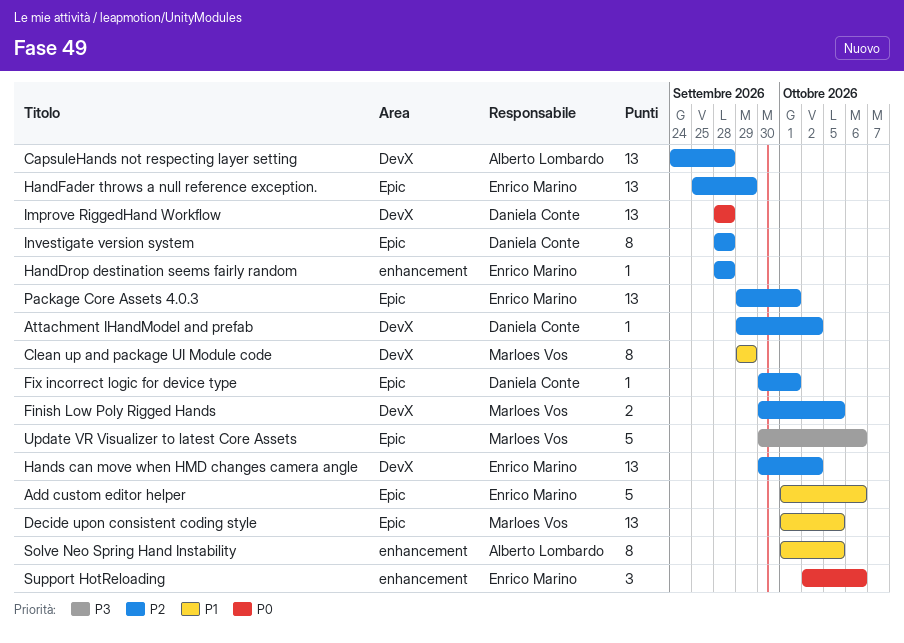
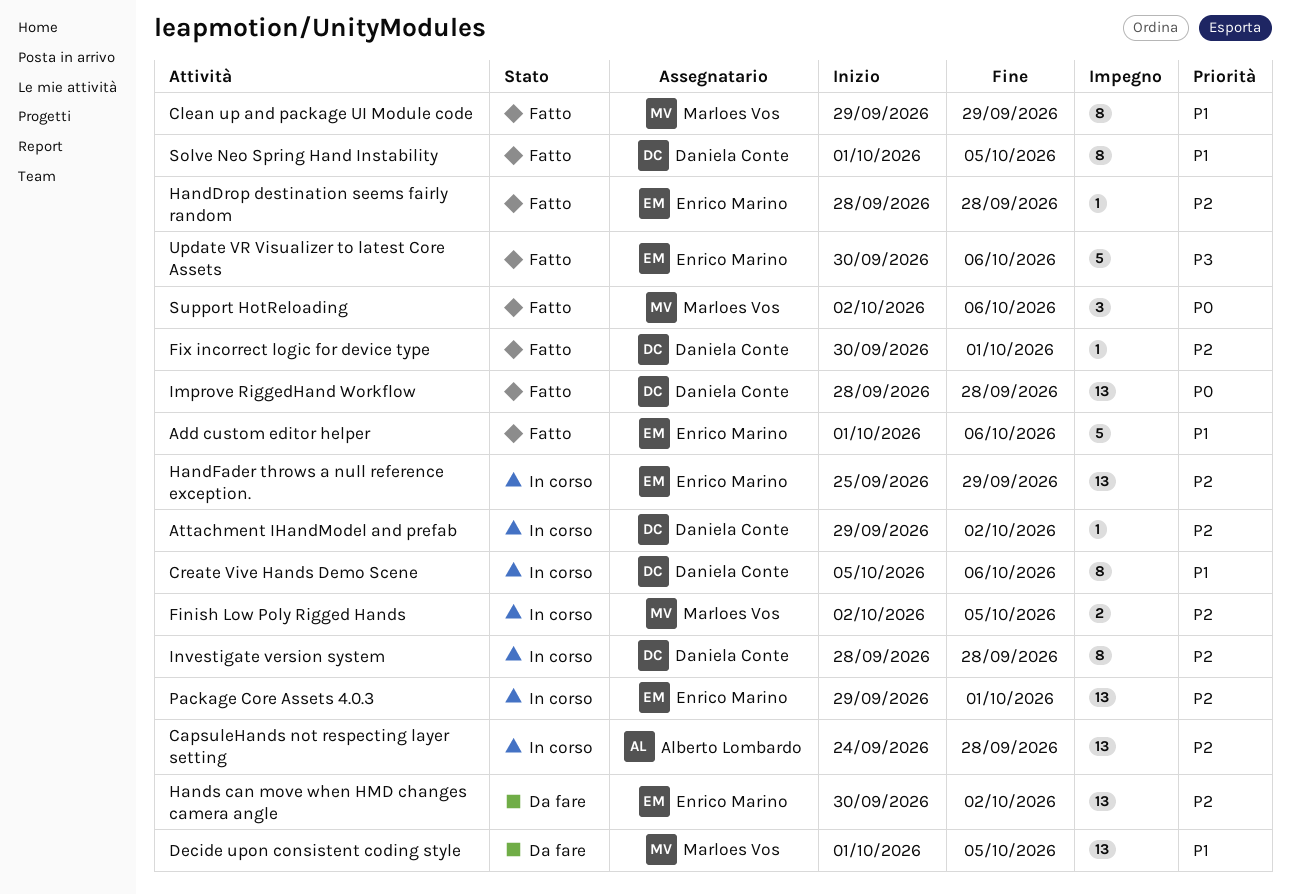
Create Vive Hands Demo Scene: none -> present
Finish Low Poly Rigged Hands, start: Sep 30 -> Oct 2
Solve Neo Spring Hand Instability, owner: Alberto Lombardo -> Daniela Conte
Support HotReloading, owner: Enrico Marino -> Marloes Vos
Update VR Visualizer to latest Core Assets, owner: Marloes Vos -> Enrico Marino

